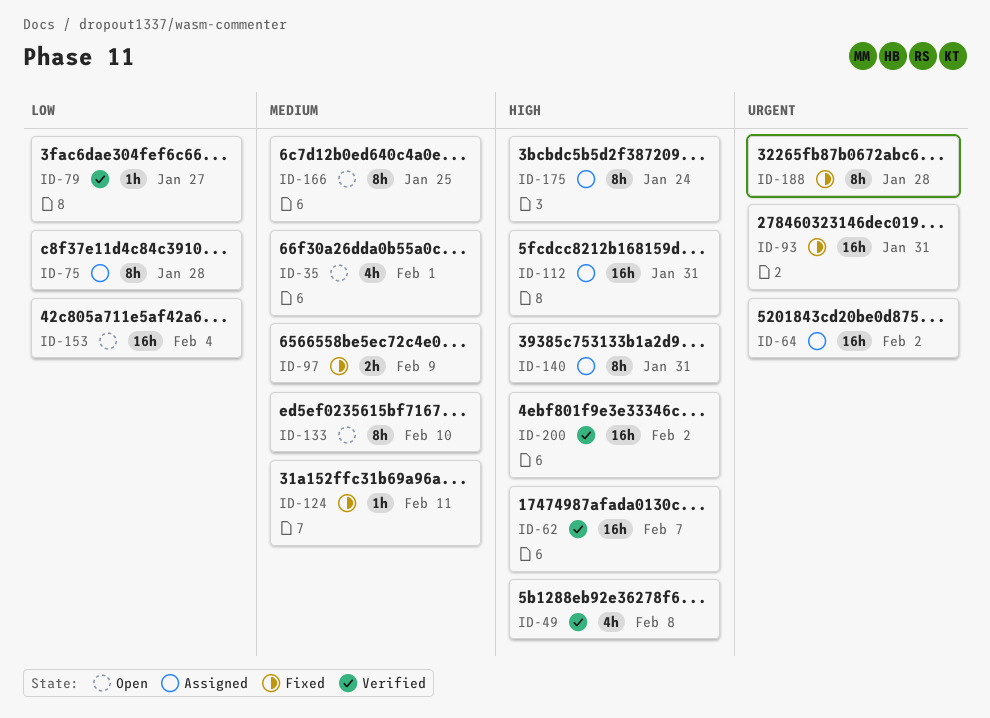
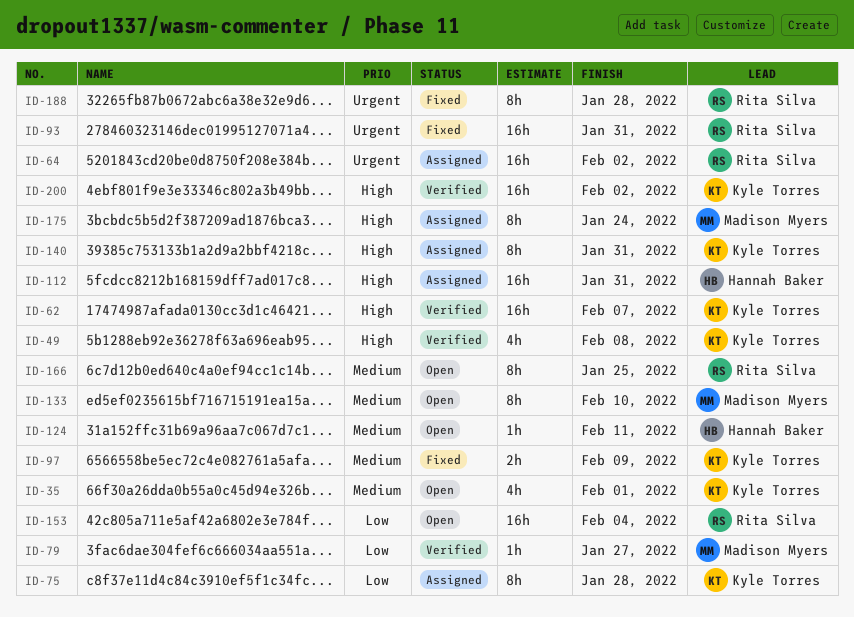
ID-124, status: Fixed -> Open

